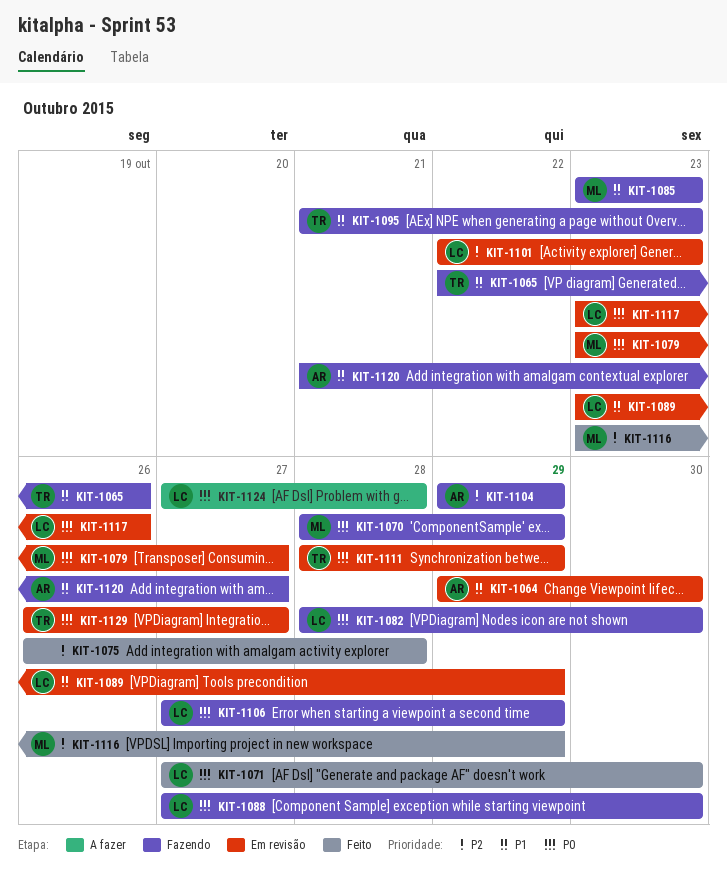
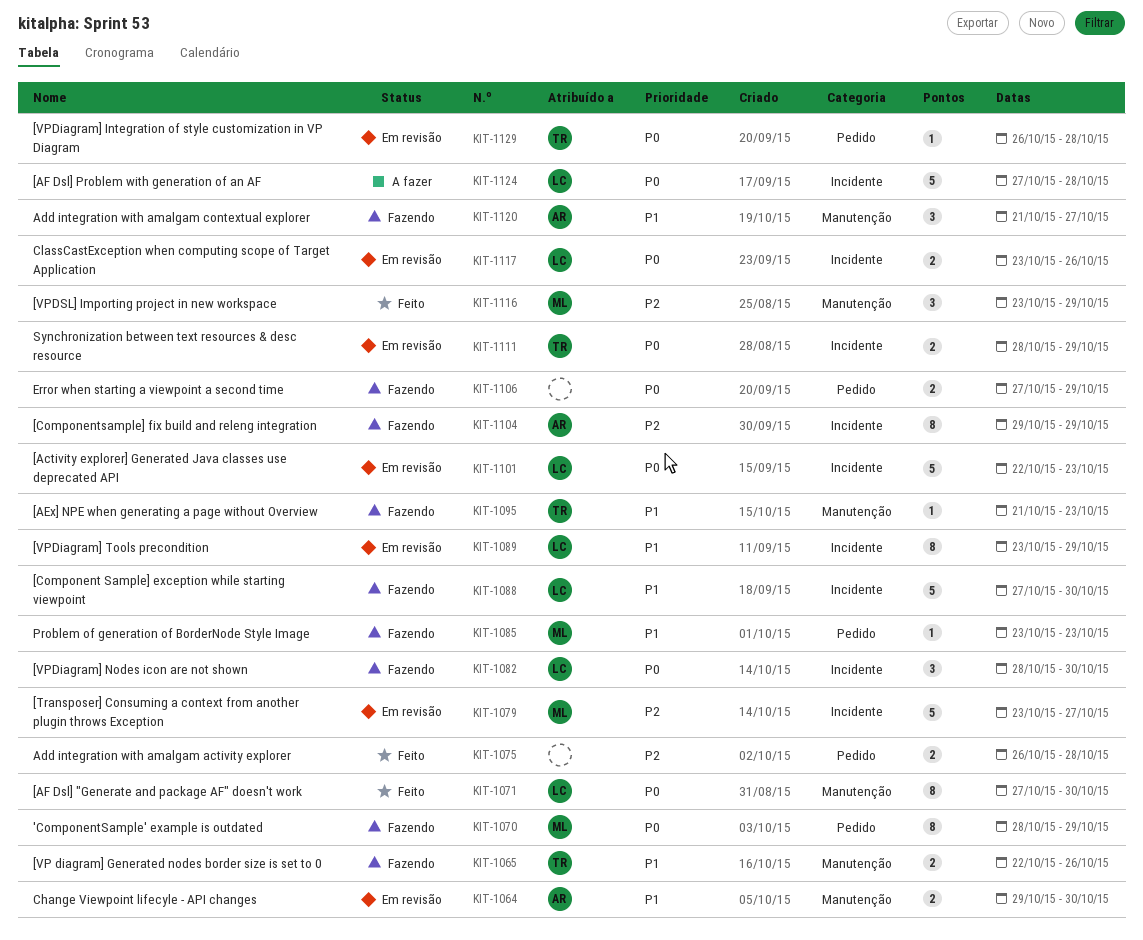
KIT-1079, priority: P0 -> P2
KIT-1088, priority: P0 -> P1
KIT-1101, priority: P2 -> P0
KIT-1106, owner: LC -> none
KIT-1129, due: Oct 27 -> Oct 28

